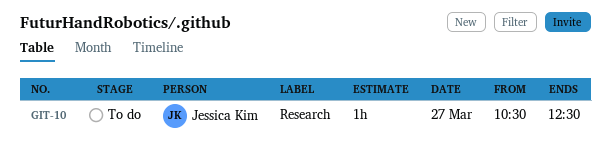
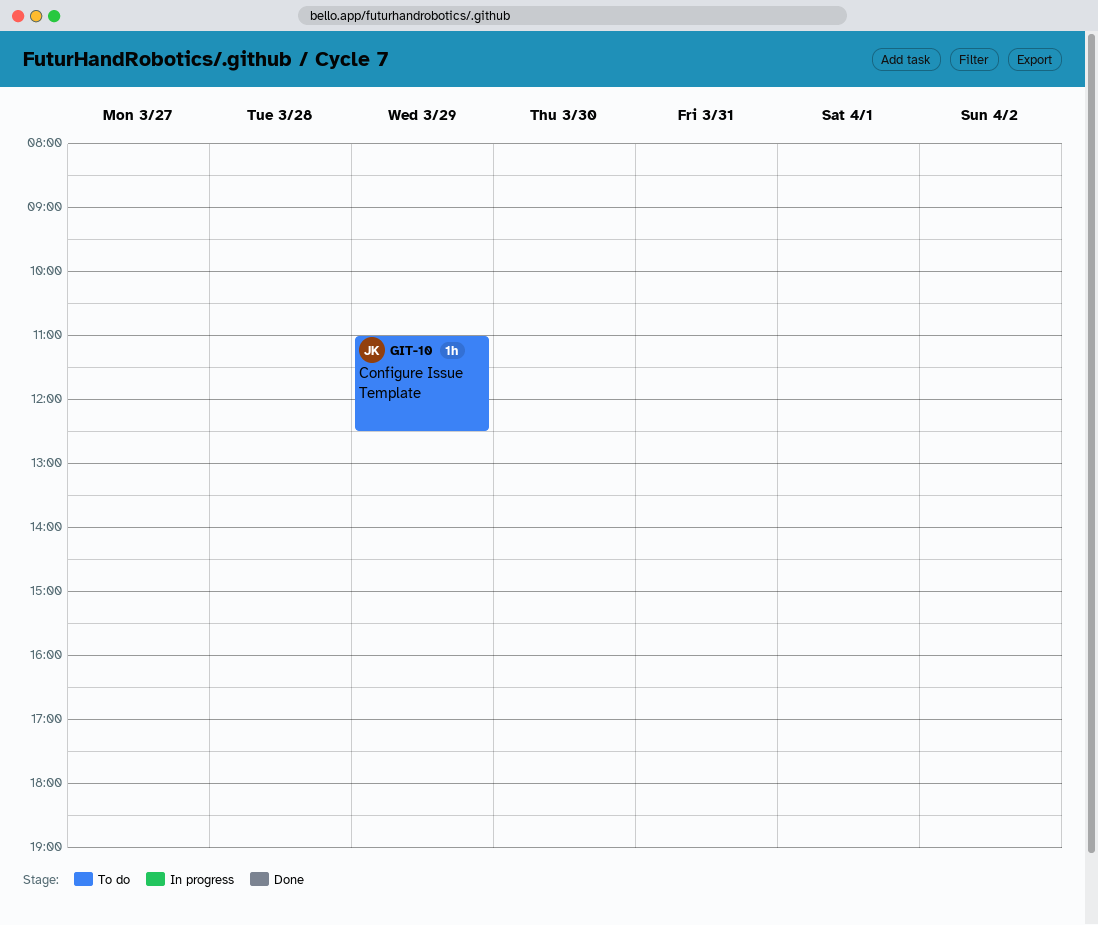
GIT-10, day: Mar 27 -> Mar 29
GIT-10, begins: 10:30 -> 11:00

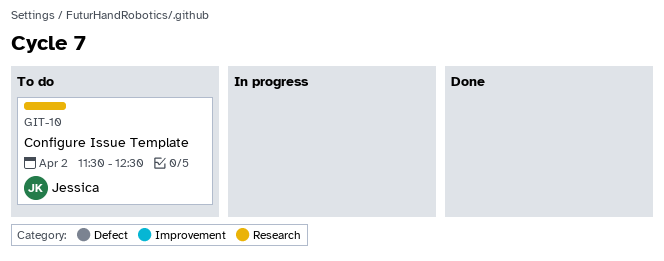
GIT-10, day: Mar 29 -> Apr 2
GIT-10, begins: 11:00 -> 11:30

